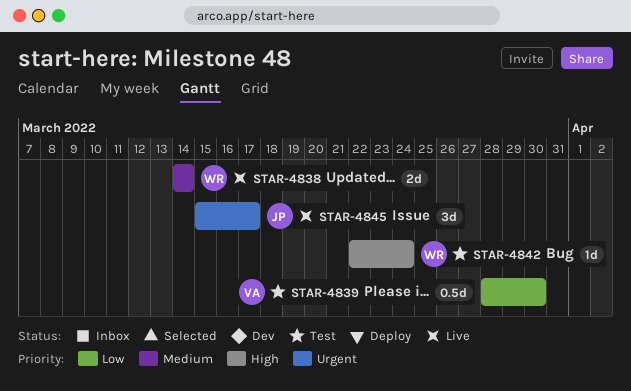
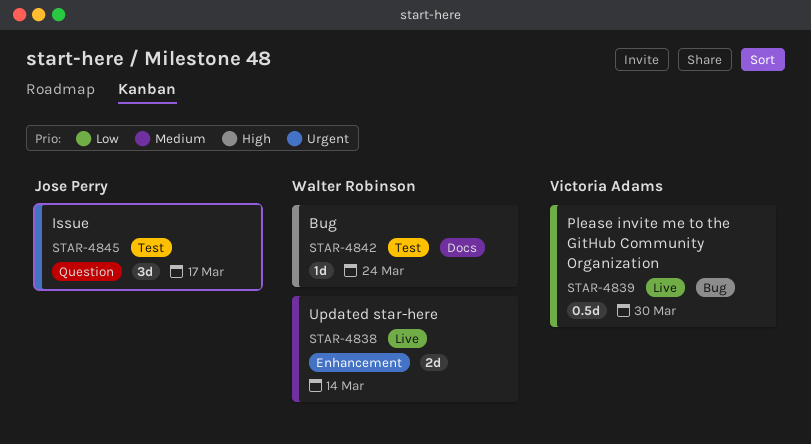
STAR-4839, status: Test -> Live
STAR-4845, status: Live -> Test

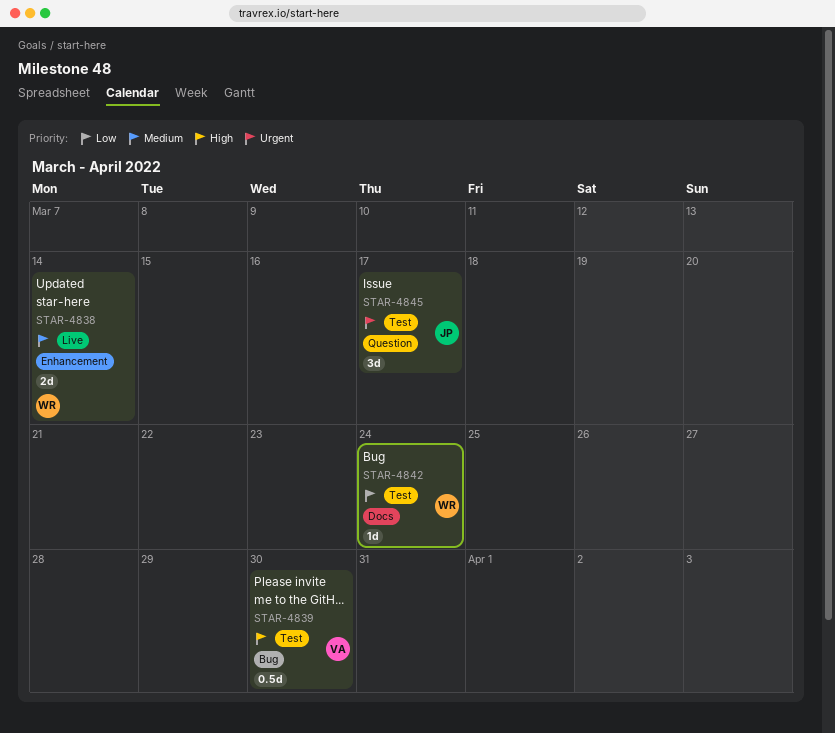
STAR-4839, status: Live -> Test
STAR-4839, priority: Low -> High
STAR-4842, priority: High -> Low

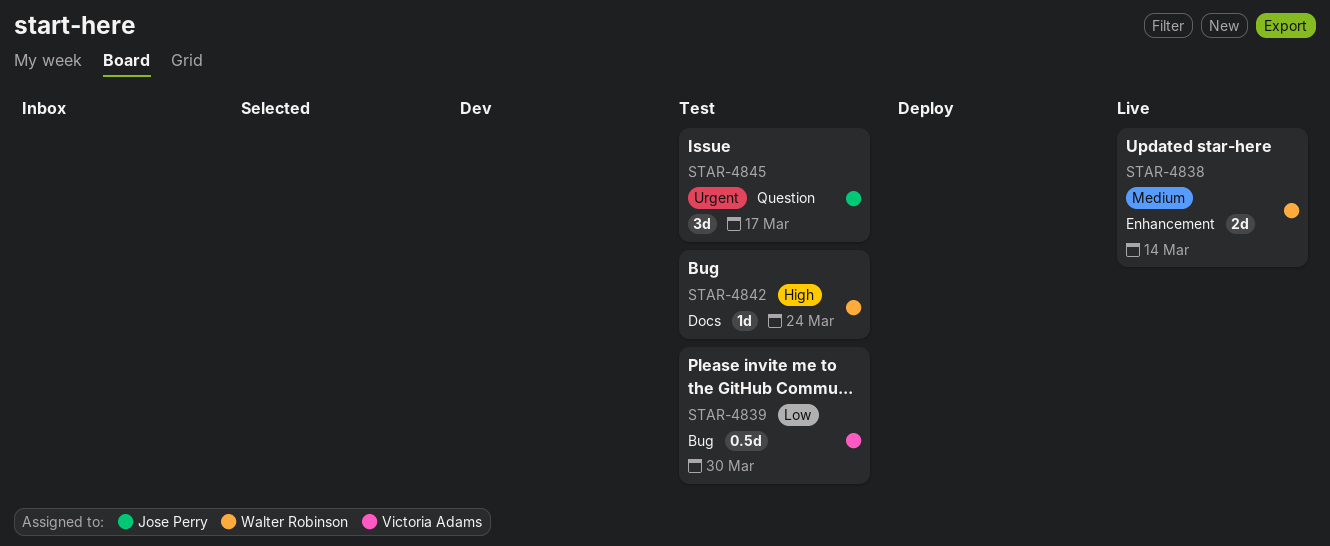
STAR-4839, priority: High -> Low
STAR-4842, priority: Low -> High

